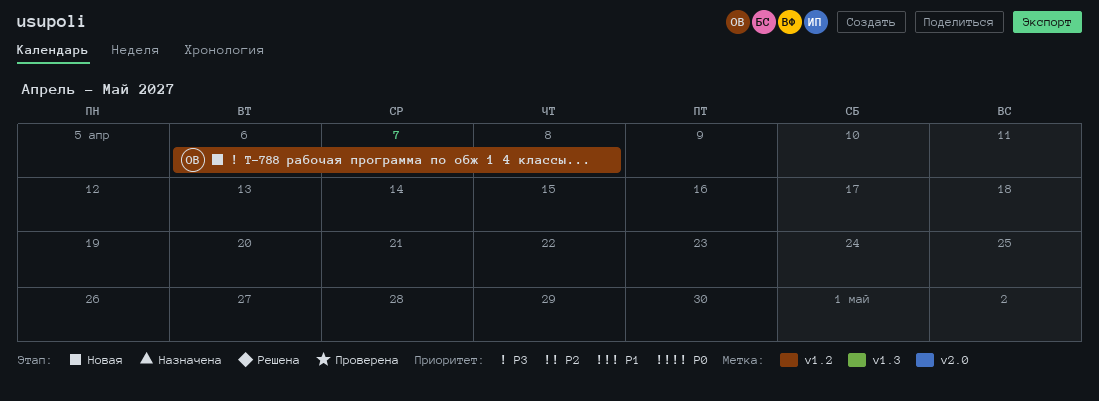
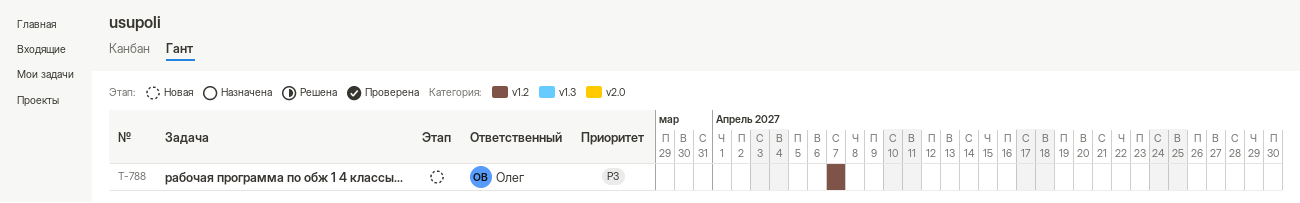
T-788, start: Apr 6 -> Apr 7
T-788, due: Apr 8 -> Apr 7

